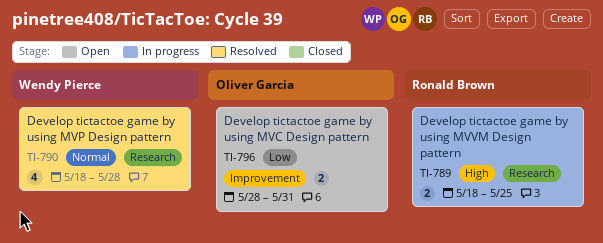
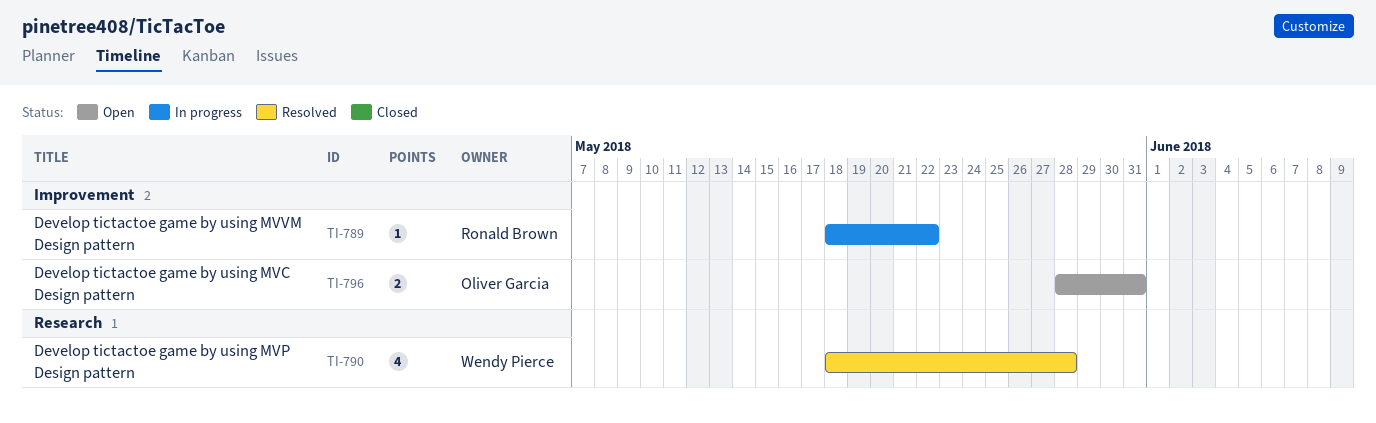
TI-789, label: Research -> Improvement
TI-789, estimate: 2 -> 1
TI-789, due: May 25 -> May 22

